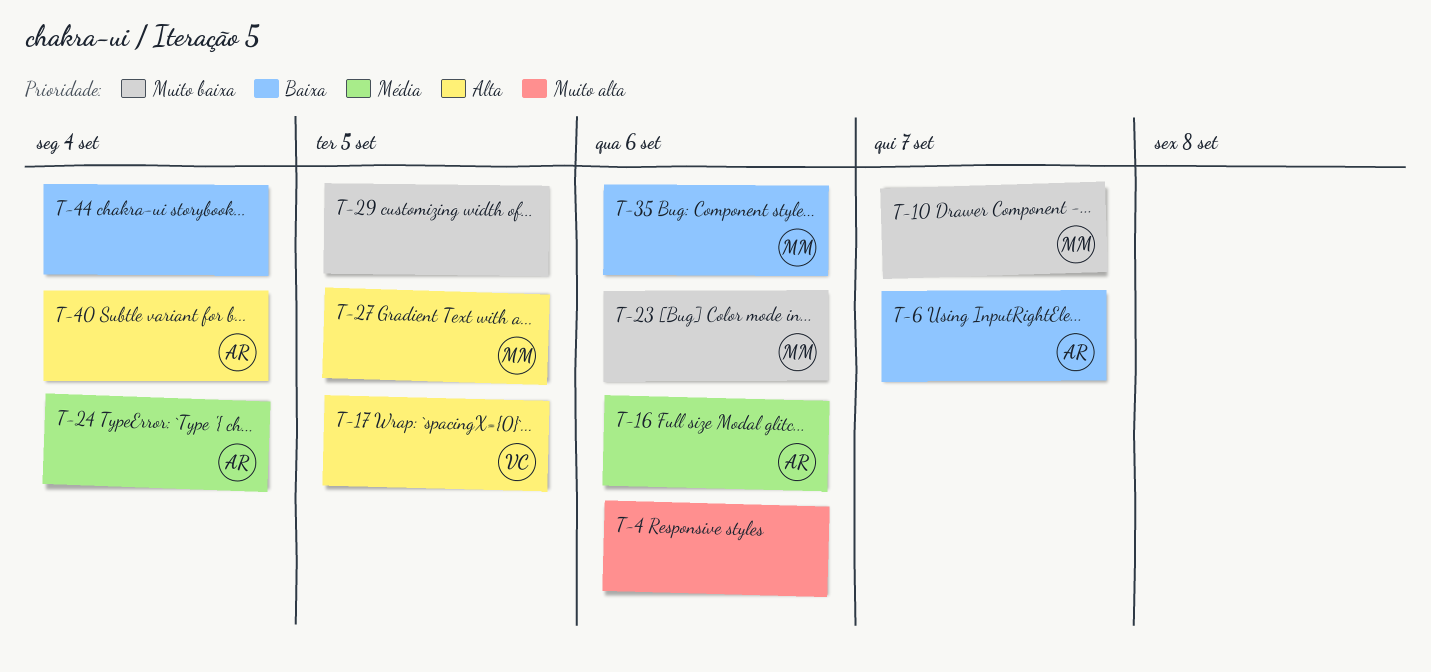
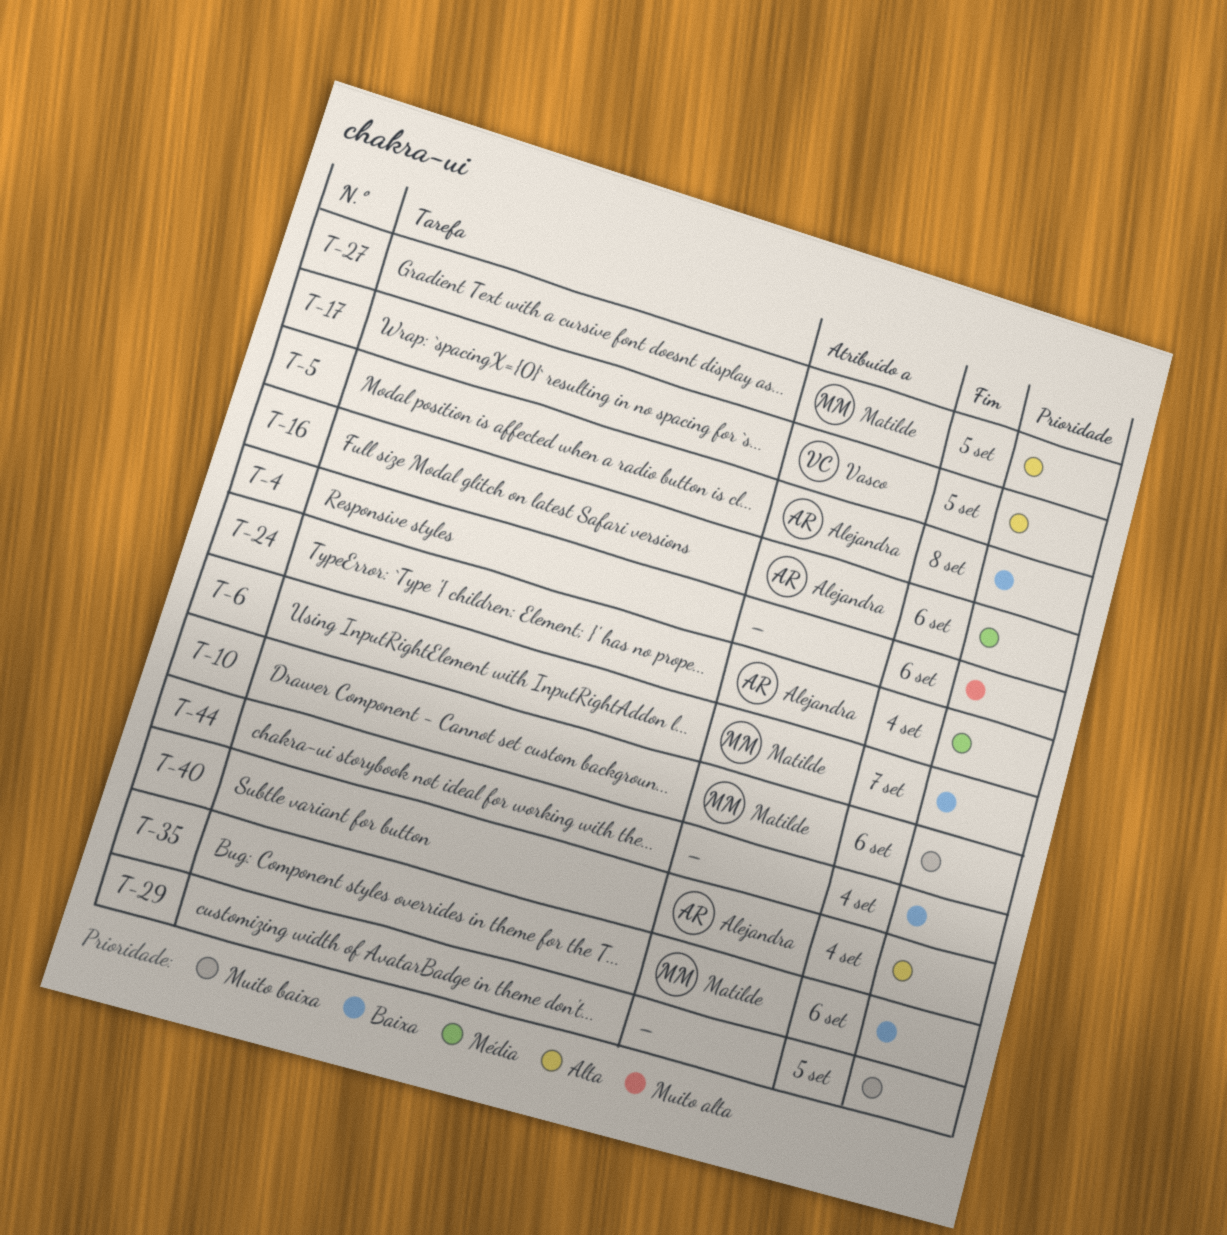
T-5: none -> present
T-6, owner: Alejandra -> Matilde
T-10, due: Sep 7 -> Sep 6
T-23: present -> none

